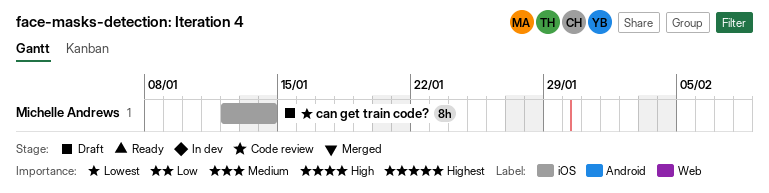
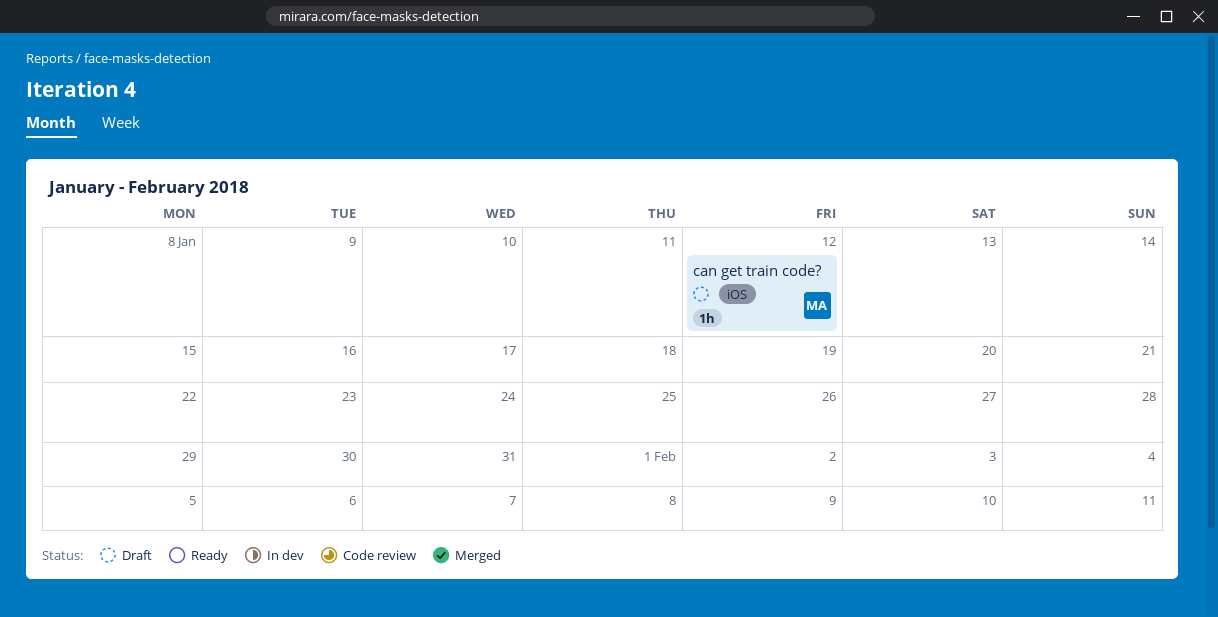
can get train code?, estimate: 8h -> 1h
can get train code?, due: Jan 14 -> Jan 12

